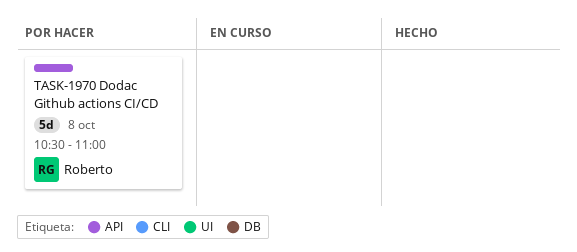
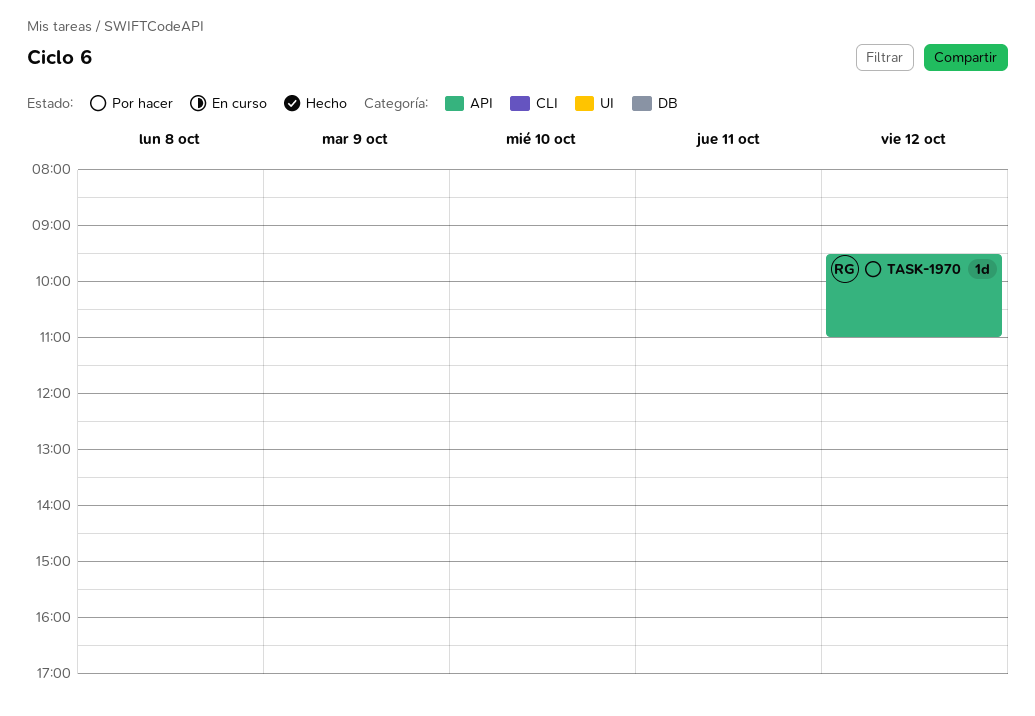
TASK-1970, estimate: 5d -> 1d
TASK-1970, day: Oct 8 -> Oct 12
TASK-1970, begins: 10:30 -> 09:30

